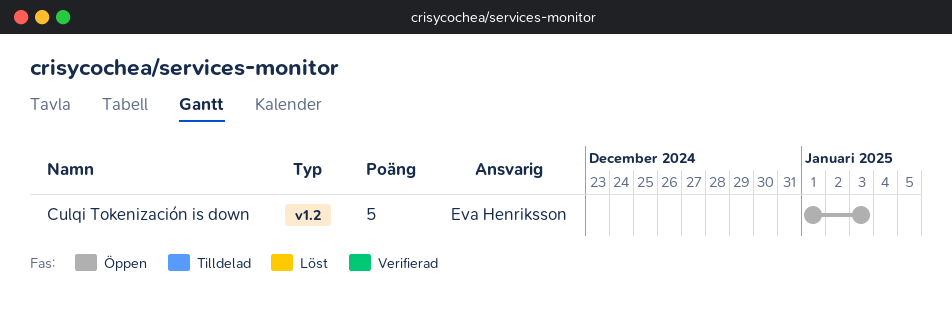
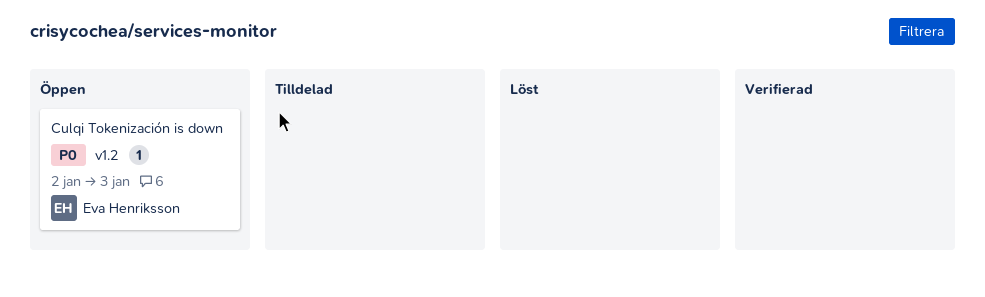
Culqi Tokenización is down, estimate: 5 -> 1
Culqi Tokenización is down, start: Jan 1 -> Jan 2

